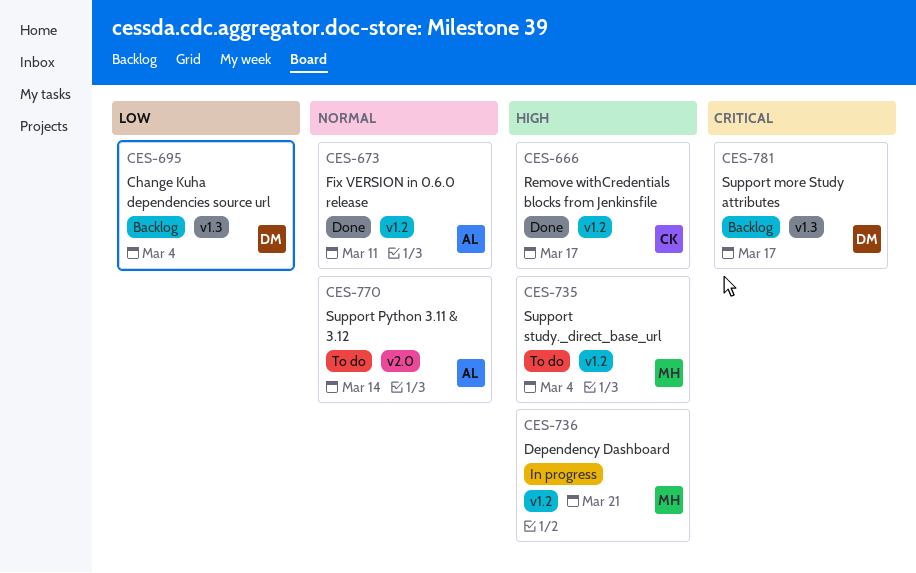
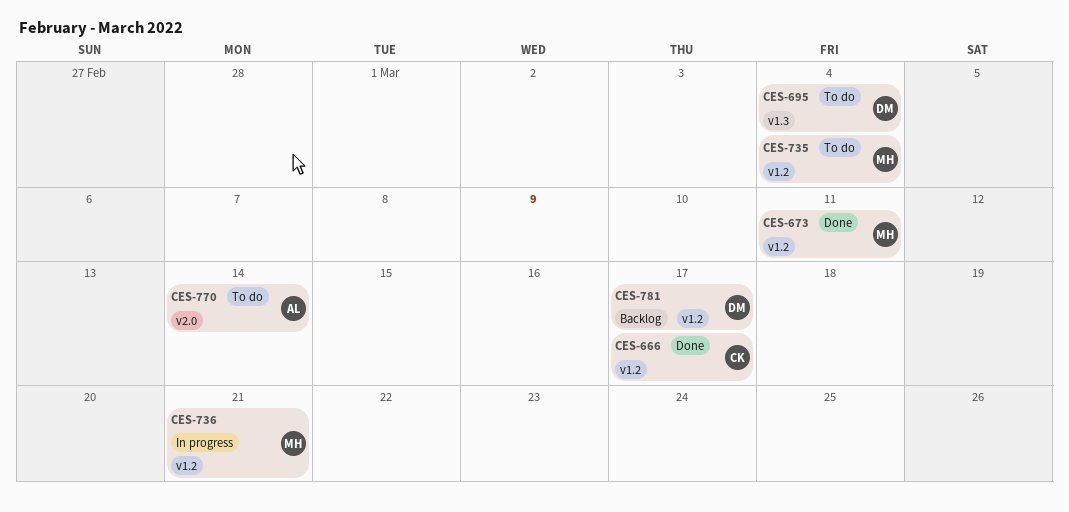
CES-673, owner: AL -> MH
CES-695, status: Backlog -> To do
CES-781, label: v1.3 -> v1.2

